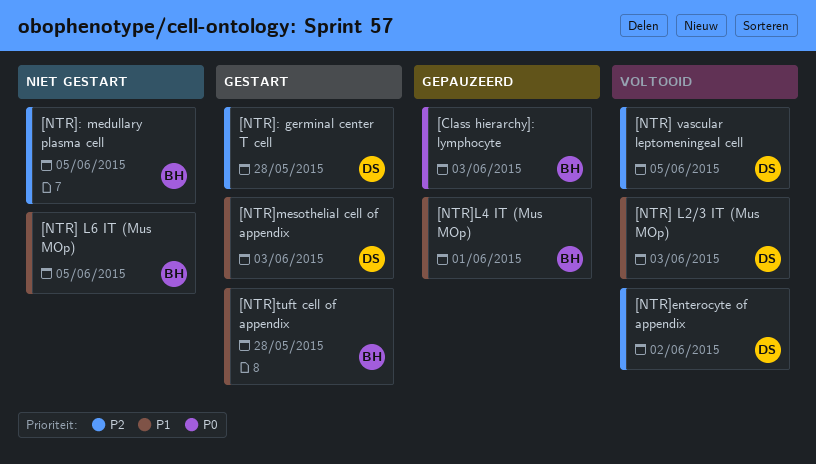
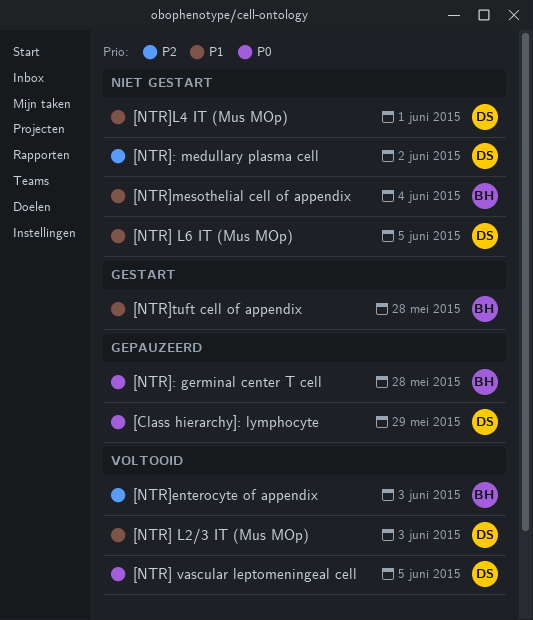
[Class hierarchy]: lymphocyte, owner: BH -> DS
[Class hierarchy]: lymphocyte, due: Jun 3 -> May 29
[NTR] L6 IT (Mus MOp), owner: BH -> DS
[NTR] vascular leptomeningeal cell, priority: P2 -> P0
[NTR]: germinal center T cell, status: Gestart -> Gepauzeerd
[NTR]: germinal center T cell, owner: DS -> BH
[NTR]: germinal center T cell, priority: P2 -> P0
[NTR]: medullary plasma cell, owner: BH -> DS
[NTR]: medullary plasma cell, due: Jun 5 -> Jun 2
[NTR]enterocyte of appendix, owner: DS -> BH
[NTR]enterocyte of appendix, due: Jun 2 -> Jun 3
[NTR]L4 IT (Mus MOp), status: Gepauzeerd -> Niet gestart
[NTR]L4 IT (Mus MOp), owner: BH -> DS
[NTR]mesothelial cell of appendix, status: Gestart -> Niet gestart
[NTR]mesothelial cell of appendix, owner: DS -> BH
[NTR]mesothelial cell of appendix, due: Jun 3 -> Jun 4

